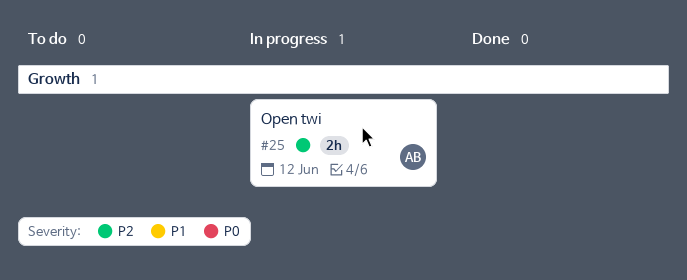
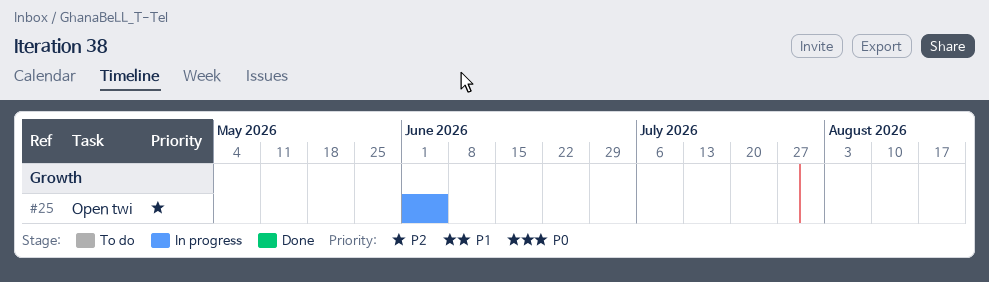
#25, due: Jun 12 -> Jun 5

